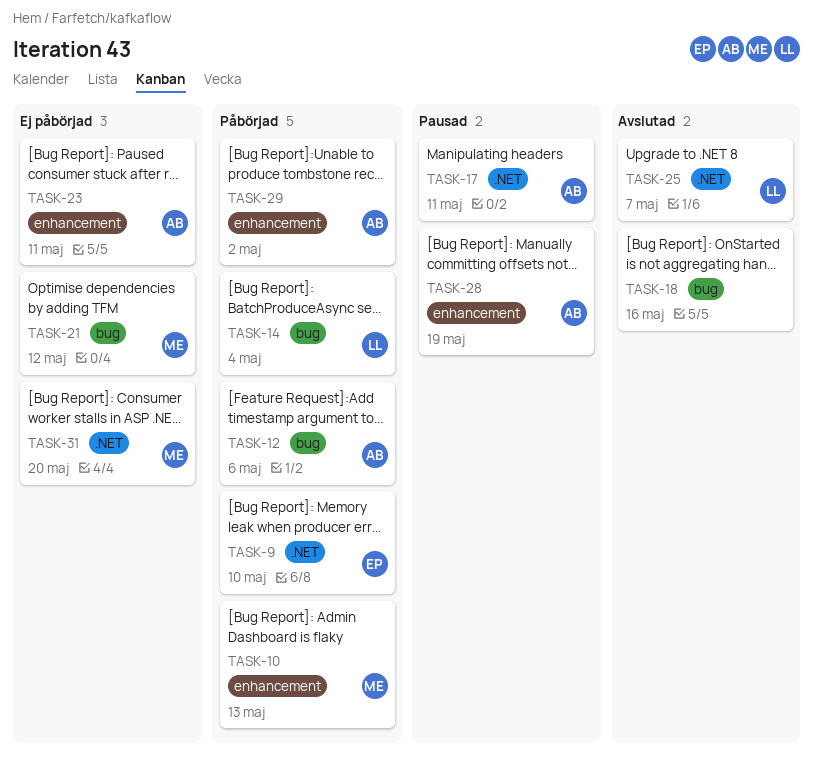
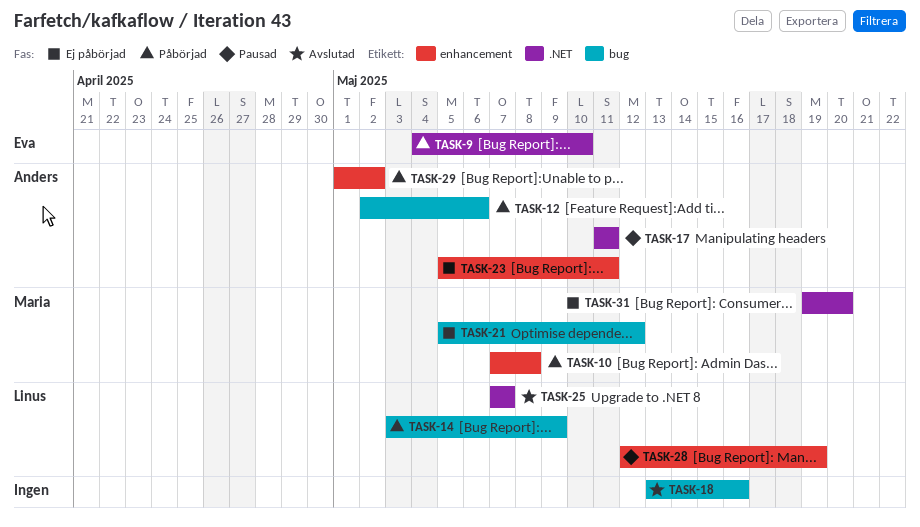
TASK-10, due: May 13 -> May 8
TASK-14, due: May 4 -> May 9
TASK-28, owner: Anders -> Linus

